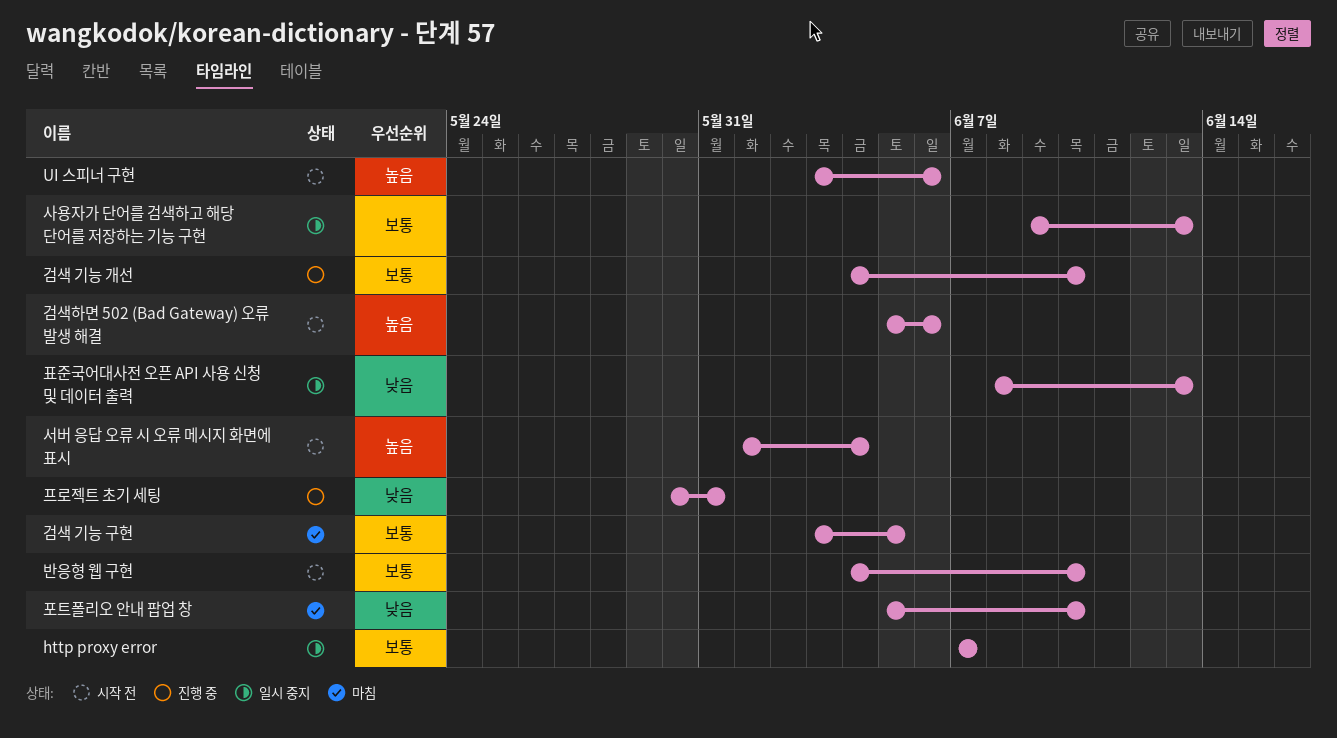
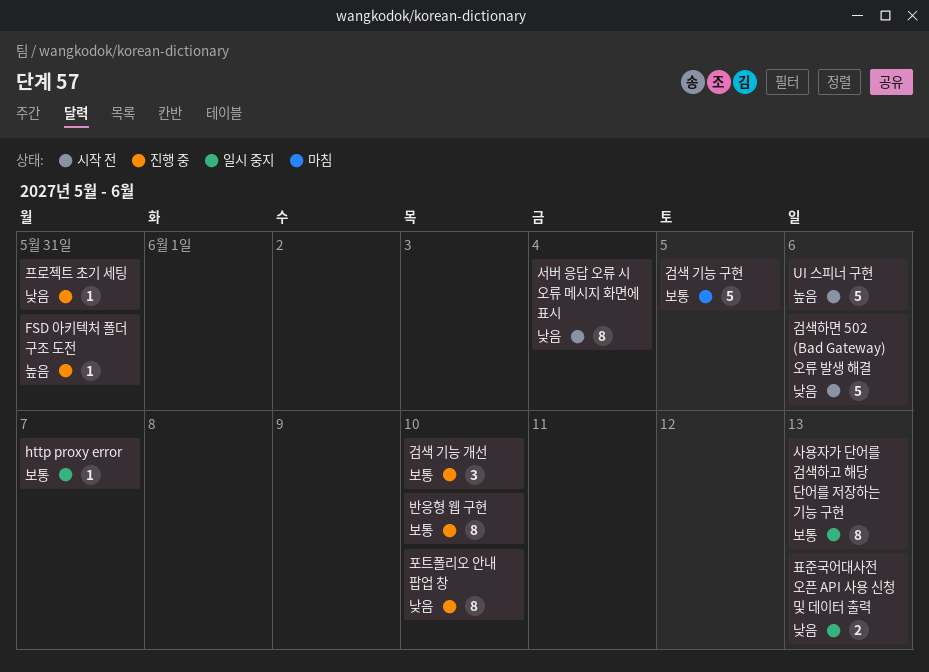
FSD 아키텍처 폴더 구조 도전: none -> present
검색하면 502 (Bad Gateway) 오류 발생 해결, priority: 높음 -> 낮음
반응형 웹 구현, status: 시작 전 -> 진행 중
서버 응답 오류 시 오류 메시지 화면에 표시, priority: 높음 -> 낮음
포트폴리오 안내 팝업 창, status: 마침 -> 진행 중

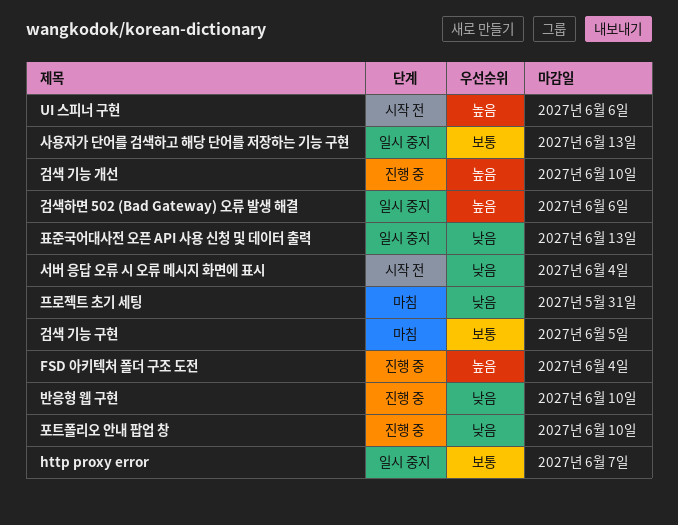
FSD 아키텍처 폴더 구조 도전, due: May 31 -> Jun 4
검색 기능 개선, priority: 보통 -> 높음
검색하면 502 (Bad Gateway) 오류 발생 해결, status: 시작 전 -> 일시 중지
검색하면 502 (Bad Gateway) 오류 발생 해결, priority: 낮음 -> 높음
반응형 웹 구현, priority: 보통 -> 낮음
프로젝트 초기 세팅, status: 진행 중 -> 마침

